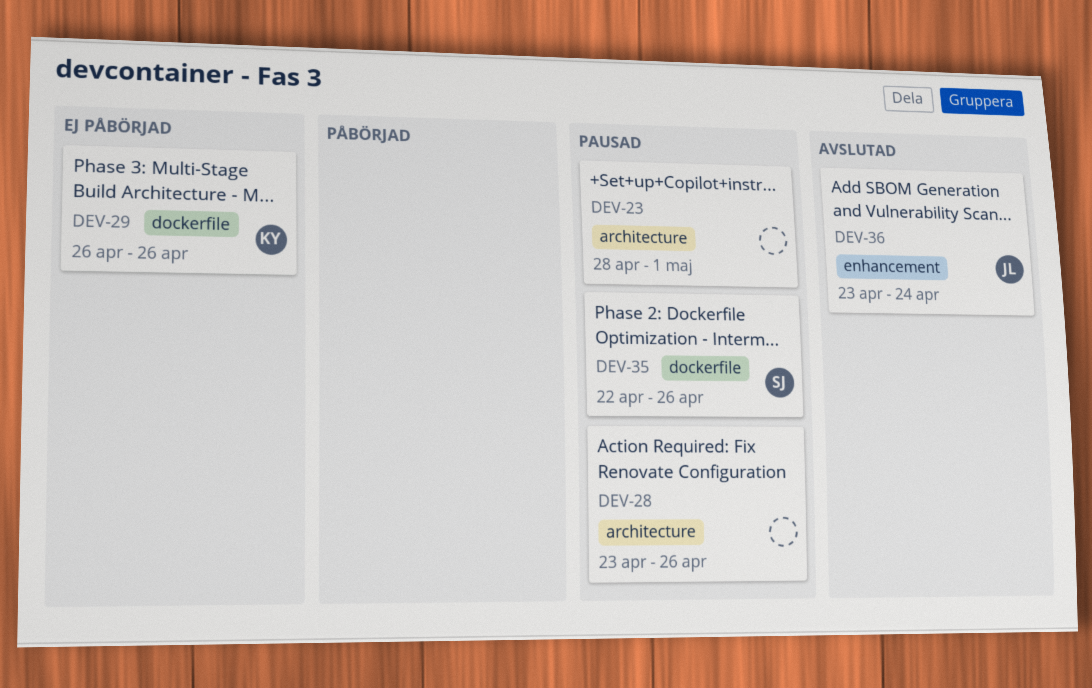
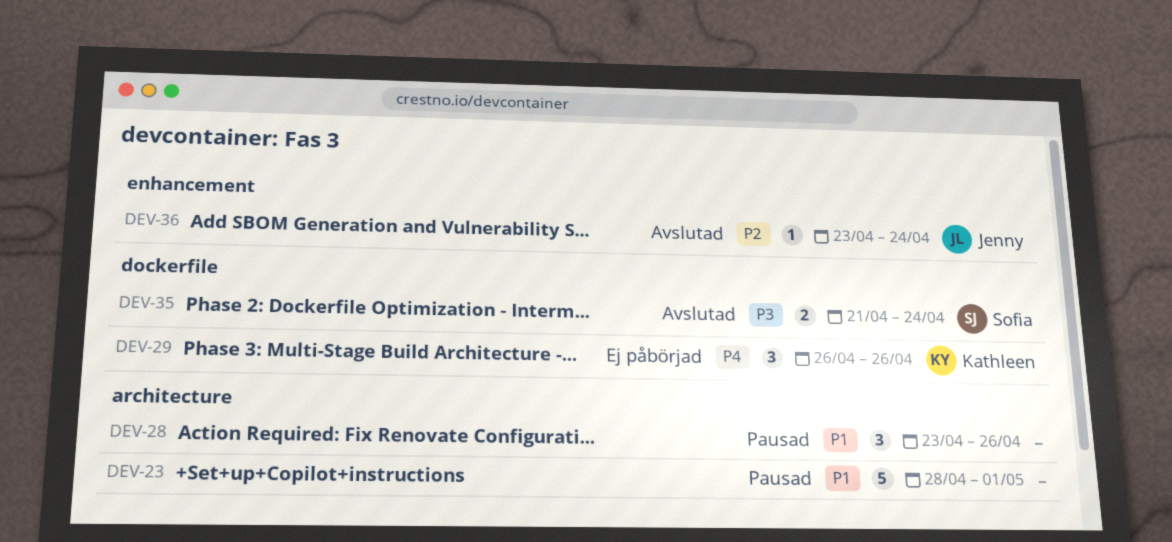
DEV-35, status: Pausad -> Avslutad
DEV-35, start: Apr 22 -> Apr 21
DEV-35, due: Apr 26 -> Apr 24

